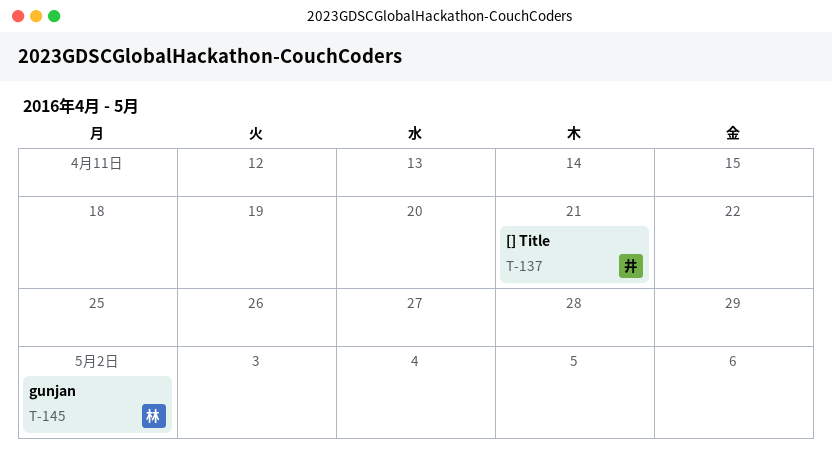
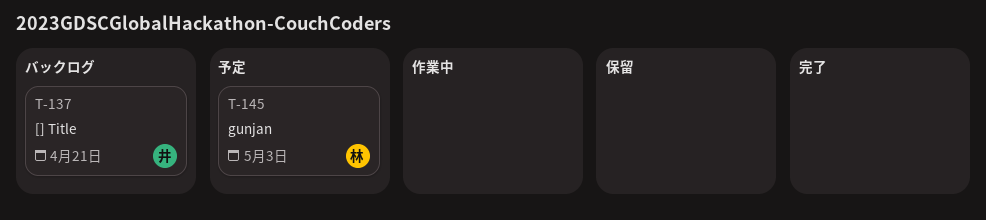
T-145, due: May 2 -> May 3

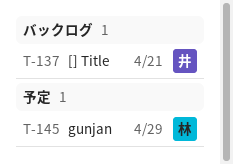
T-145, due: May 3 -> Apr 29

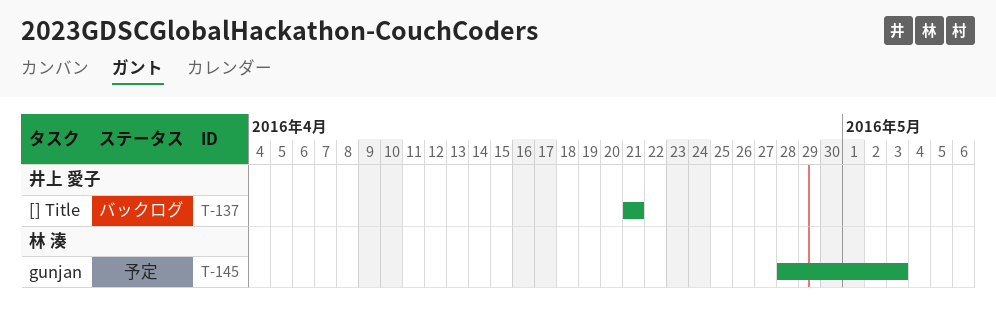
T-145, due: Apr 29 -> May 3

